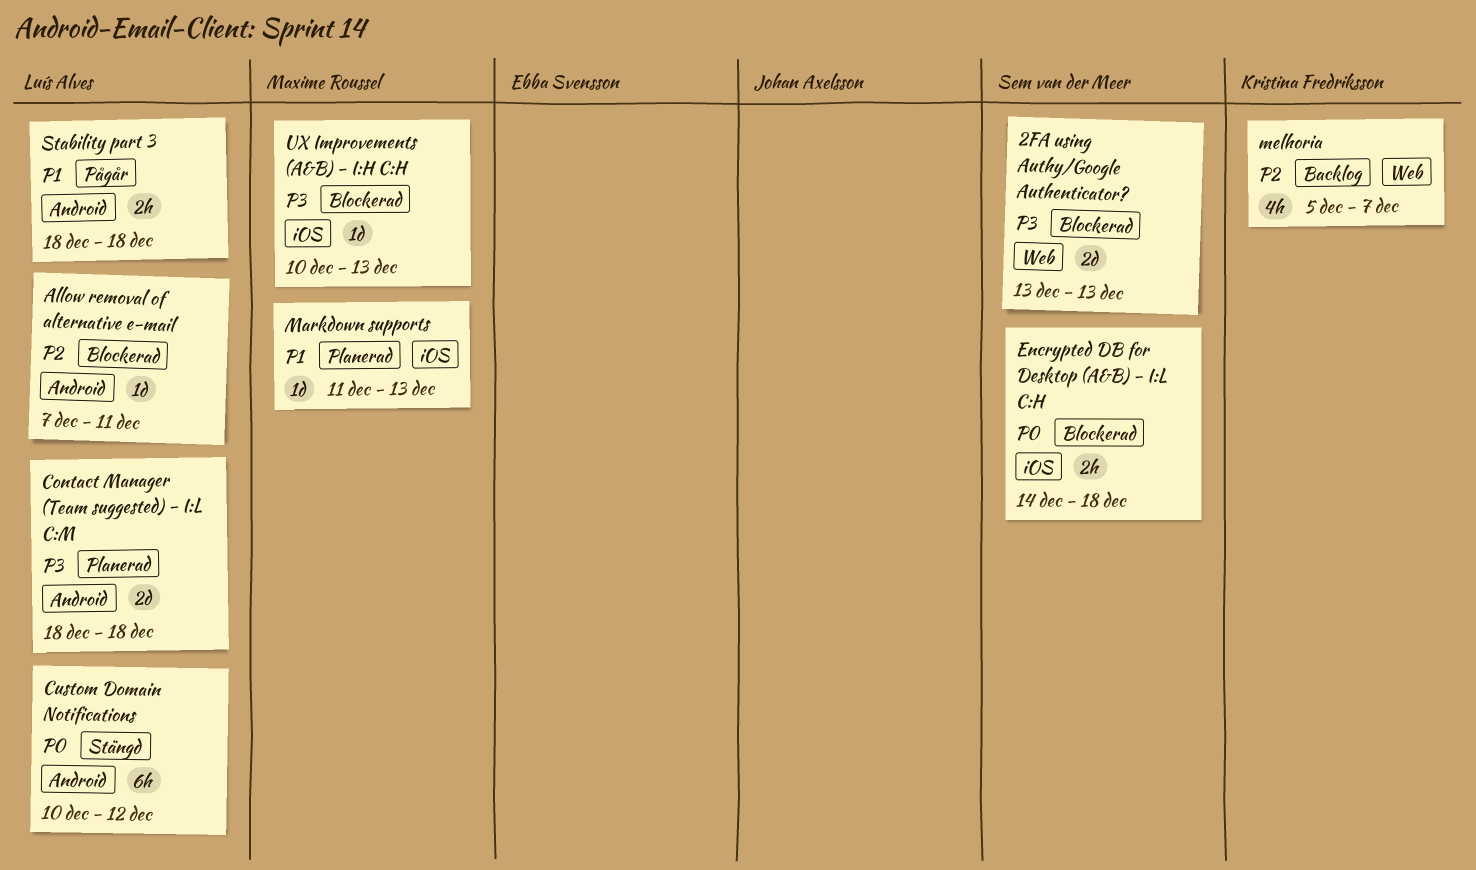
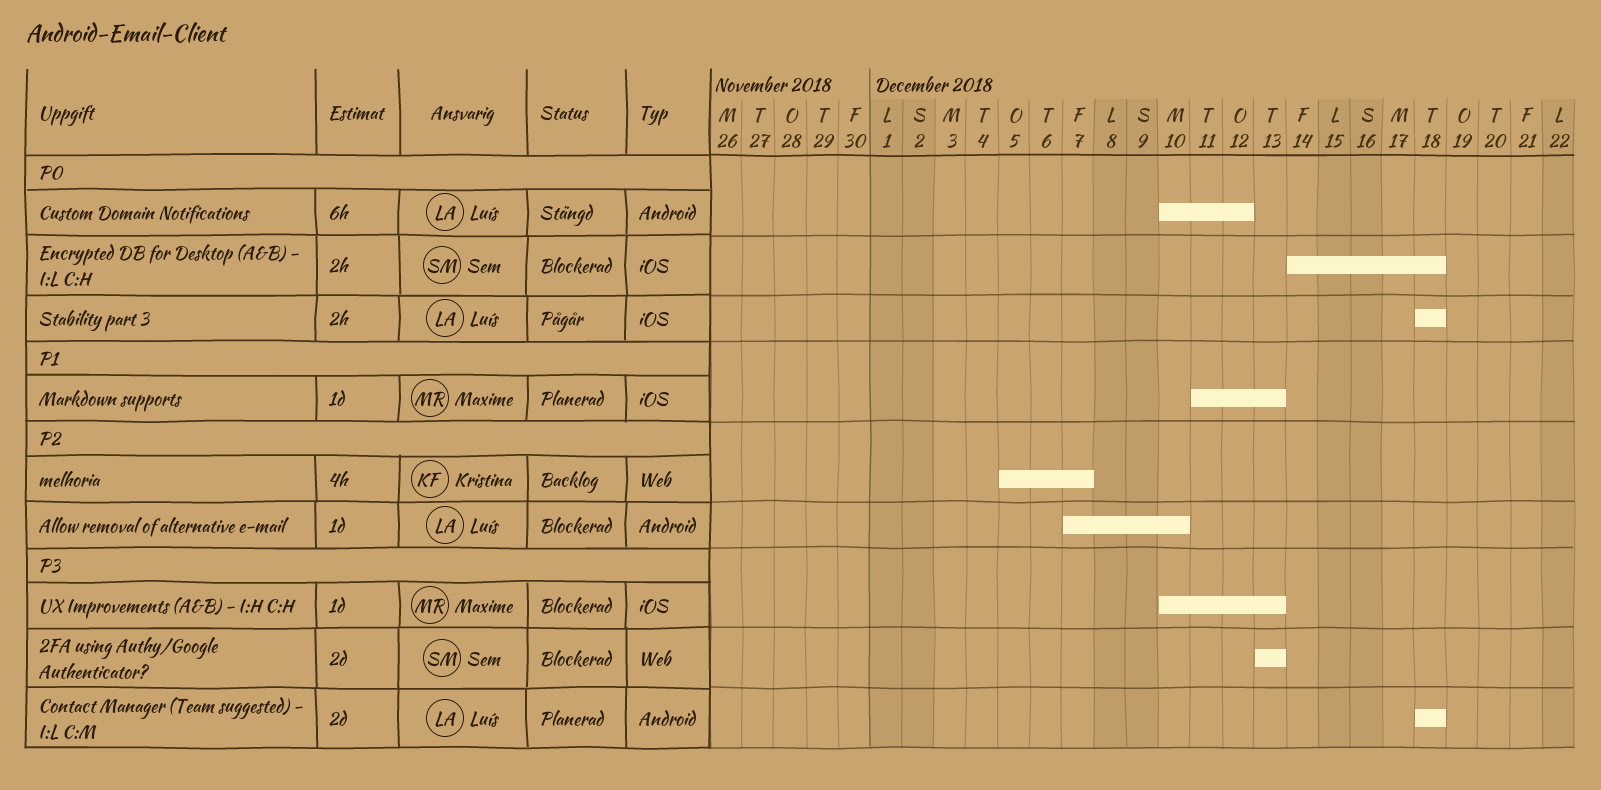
Allow removal of alternative e-mail, due: Dec 11 -> Dec 10
Stability part 3, priority: P1 -> P0
Stability part 3, label: Android -> iOS

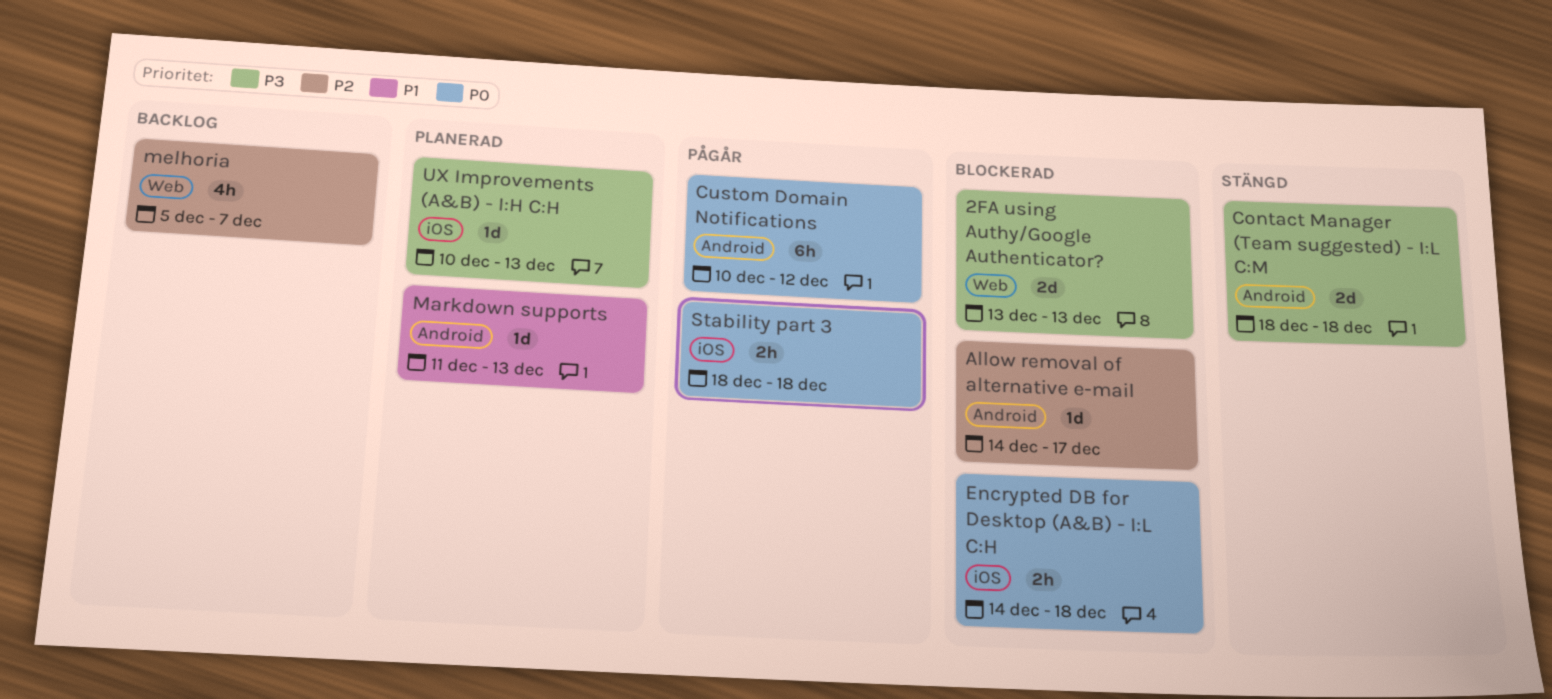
Allow removal of alternative e-mail, start: Dec 7 -> Dec 14
Allow removal of alternative e-mail, due: Dec 10 -> Dec 17
Contact Manager (Team suggested) - I:L C:M, status: Planerad -> Stängd
Custom Domain Notifications, status: Stängd -> Pågår
Markdown supports, label: iOS -> Android
UX Improvements (A&B) - I:H C:H, status: Blockerad -> Planerad

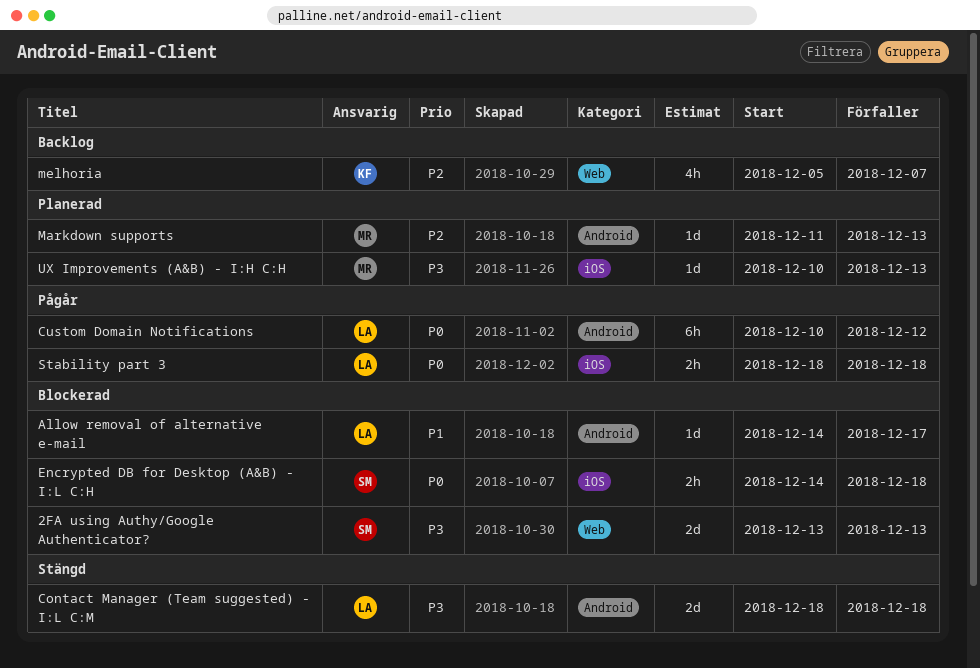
Allow removal of alternative e-mail, priority: P2 -> P1
Markdown supports, priority: P1 -> P2

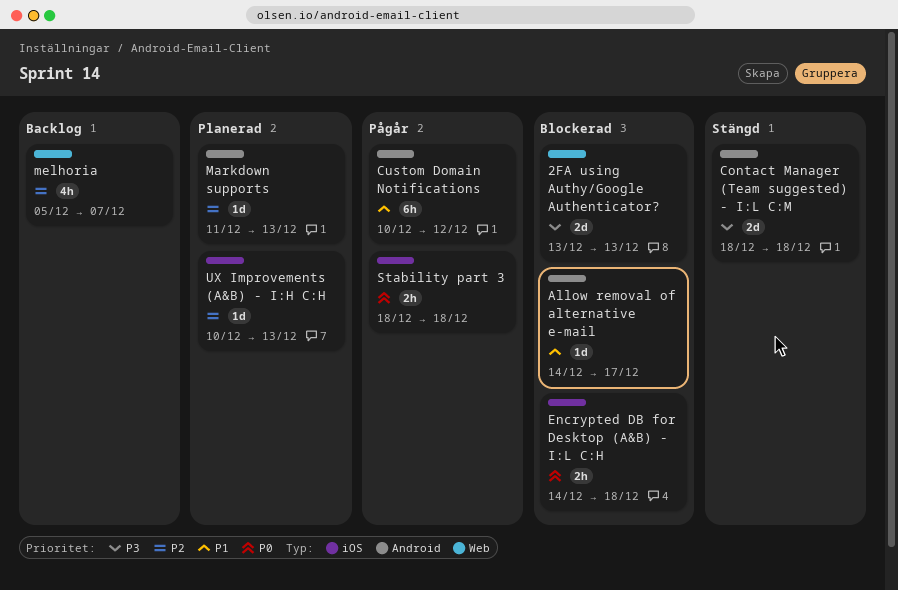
Custom Domain Notifications, priority: P0 -> P1
UX Improvements (A&B) - I:H C:H, priority: P3 -> P2

